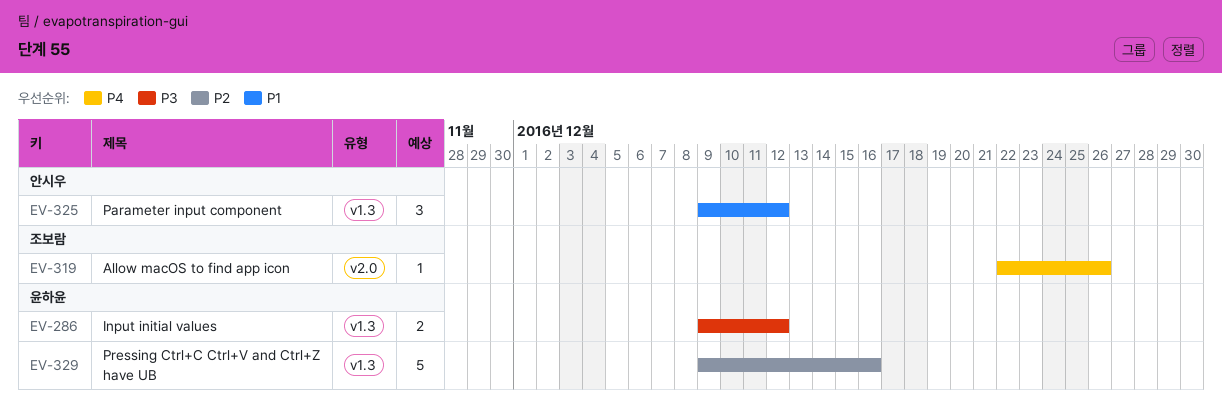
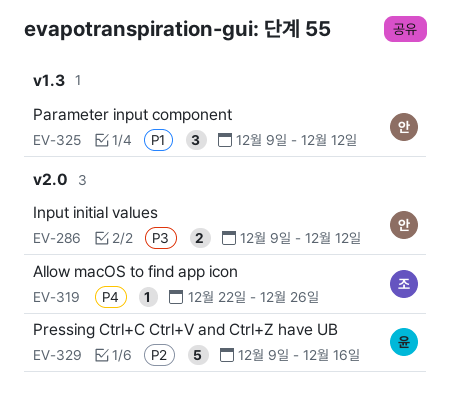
EV-286, owner: 윤하윤 -> 안시우
EV-286, label: v1.3 -> v2.0
EV-329, label: v1.3 -> v2.0

